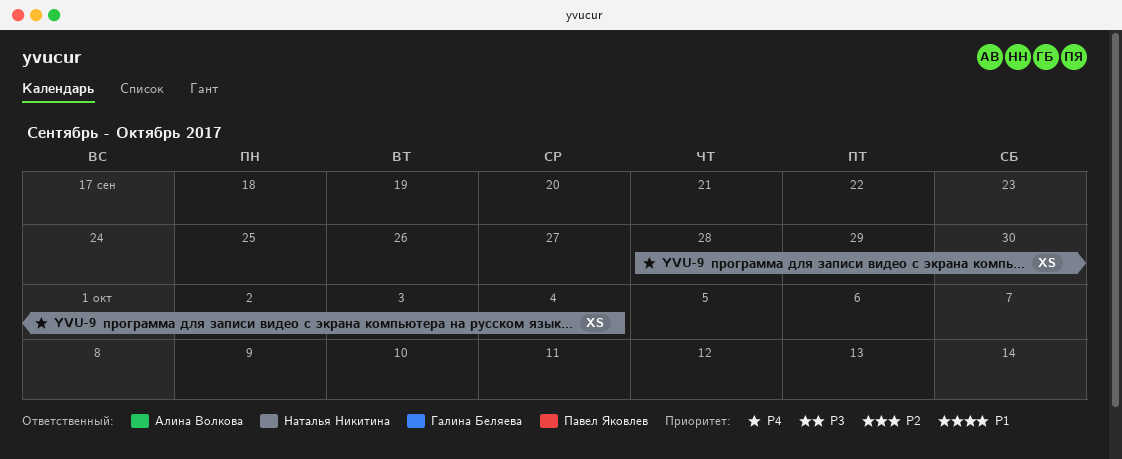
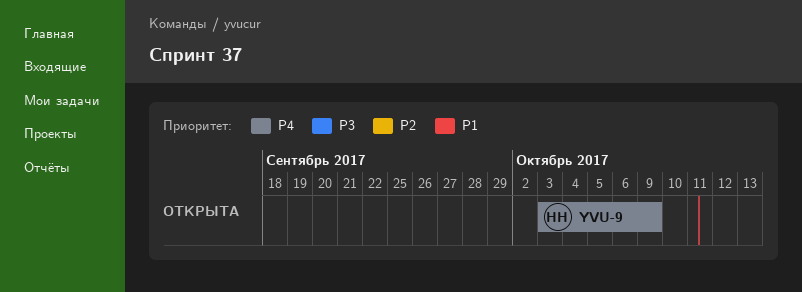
YVU-9, start: Sep 28 -> Oct 3
YVU-9, due: Oct 4 -> Oct 9

